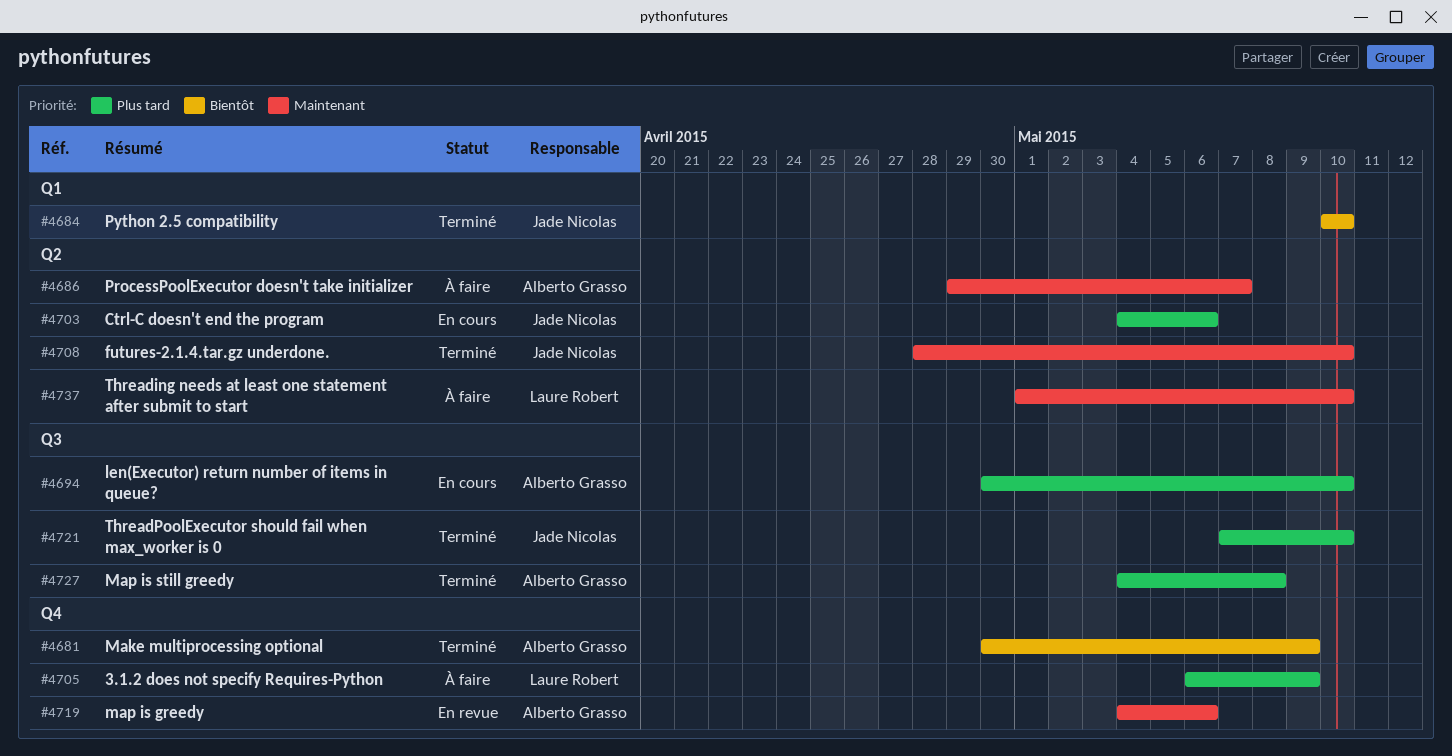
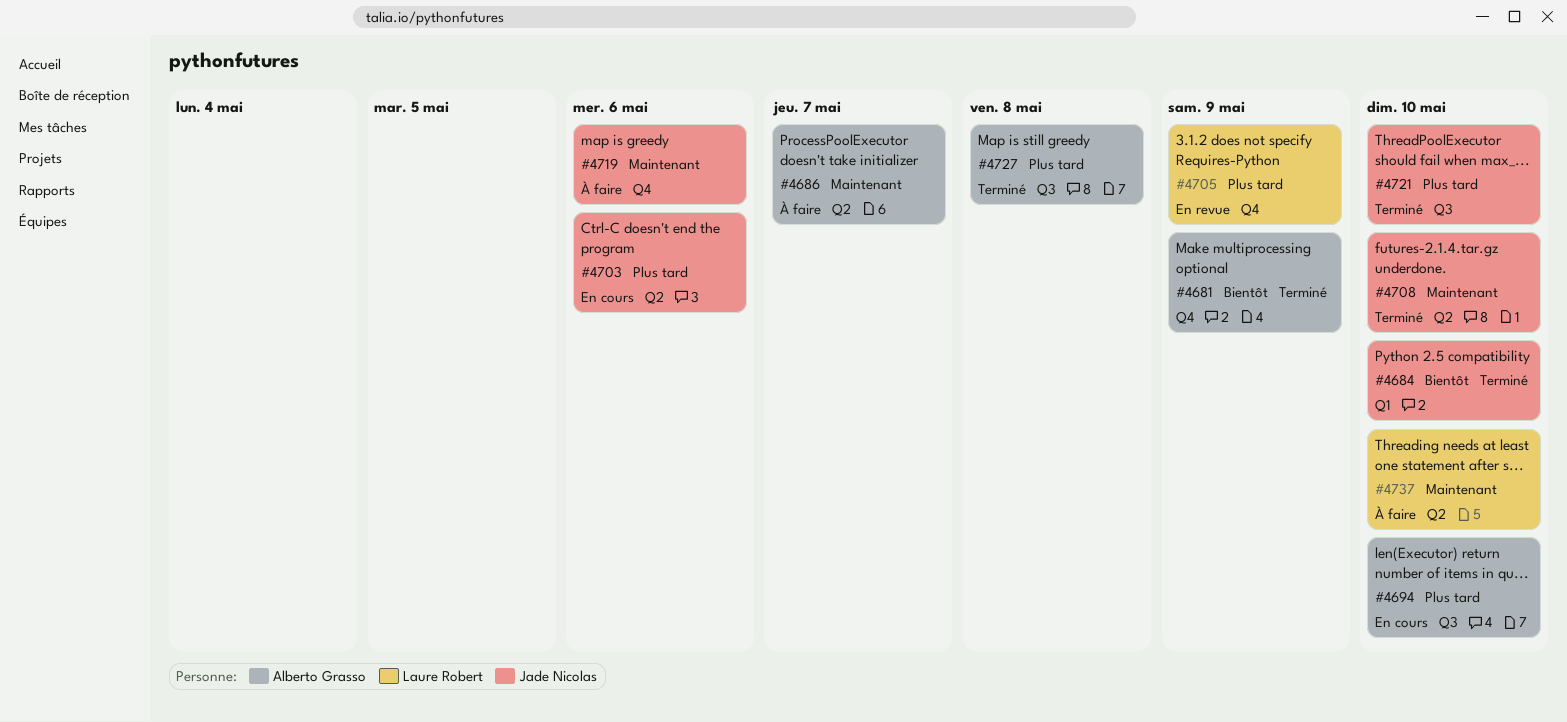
#4705, status: À faire -> En revue
#4719, status: En revue -> À faire
#4719, owner: Alberto Grasso -> Jade Nicolas

